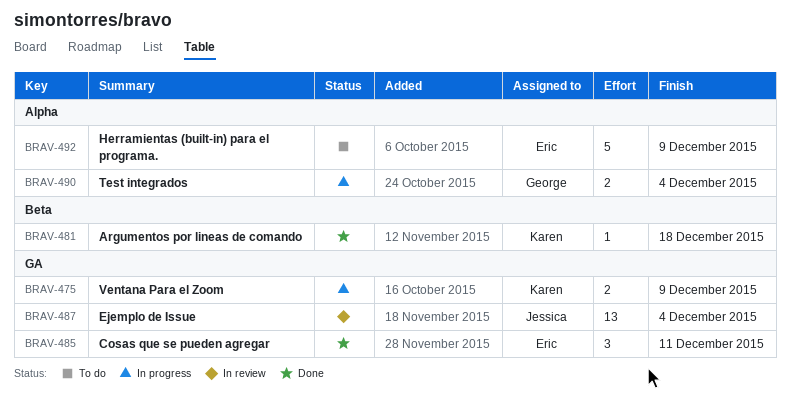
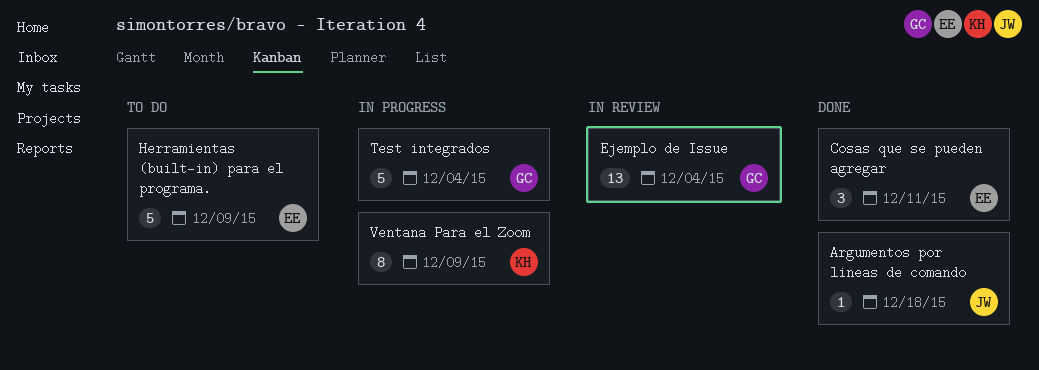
Argumentos por lineas de comando, owner: Karen -> Jessica
Ejemplo de Issue, owner: Jessica -> George
Test integrados, estimate: 2 -> 5
Ventana Para el Zoom, estimate: 2 -> 8

